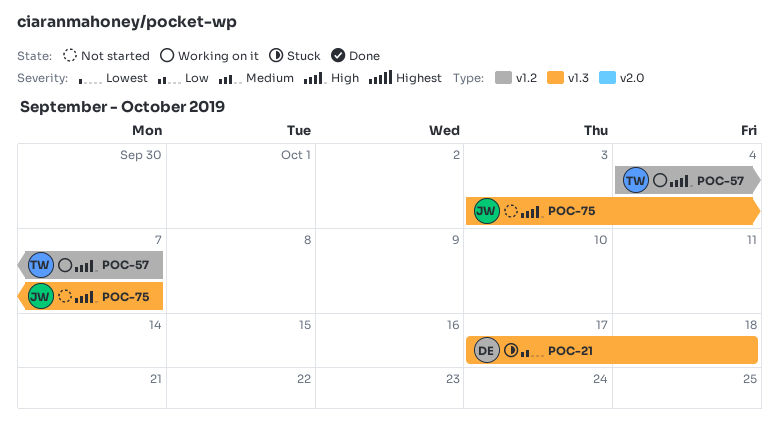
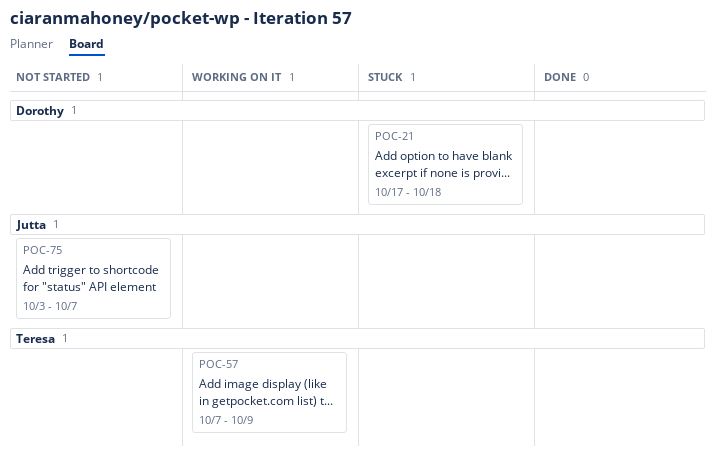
POC-57, start: Oct 4 -> Oct 7
POC-57, due: Oct 7 -> Oct 9

